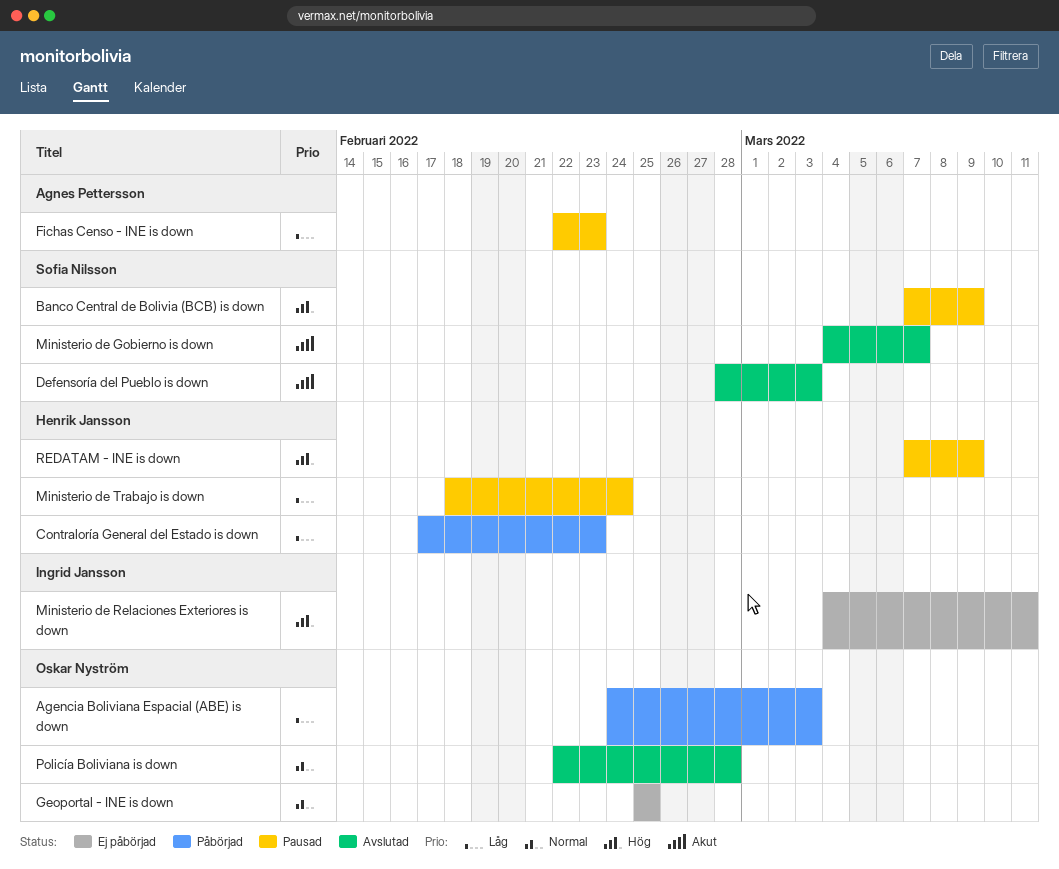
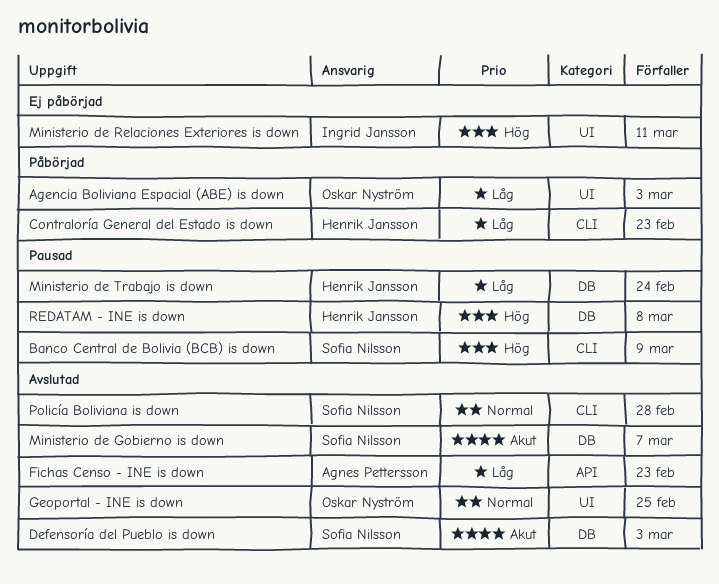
Fichas Censo - INE is down, status: Pausad -> Avslutad
Geoportal - INE is down, status: Ej påbörjad -> Avslutad
Policía Boliviana is down, owner: Oskar Nyström -> Sofia Nilsson
REDATAM - INE is down, due: Mar 9 -> Mar 8

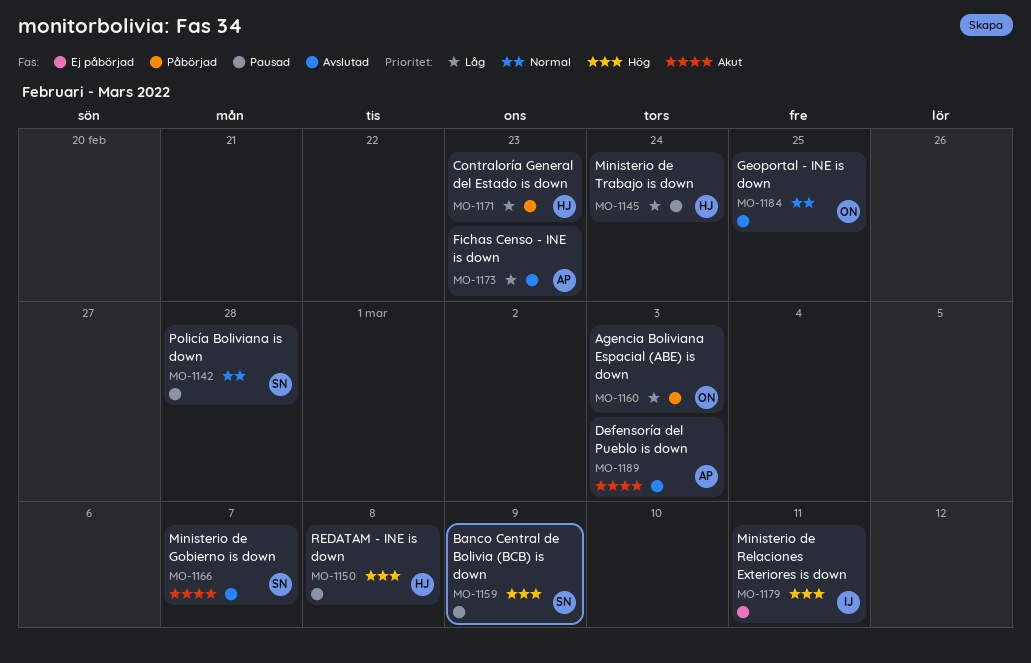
Defensoría del Pueblo is down, owner: Sofia Nilsson -> Agnes Pettersson
Policía Boliviana is down, status: Avslutad -> Pausad

